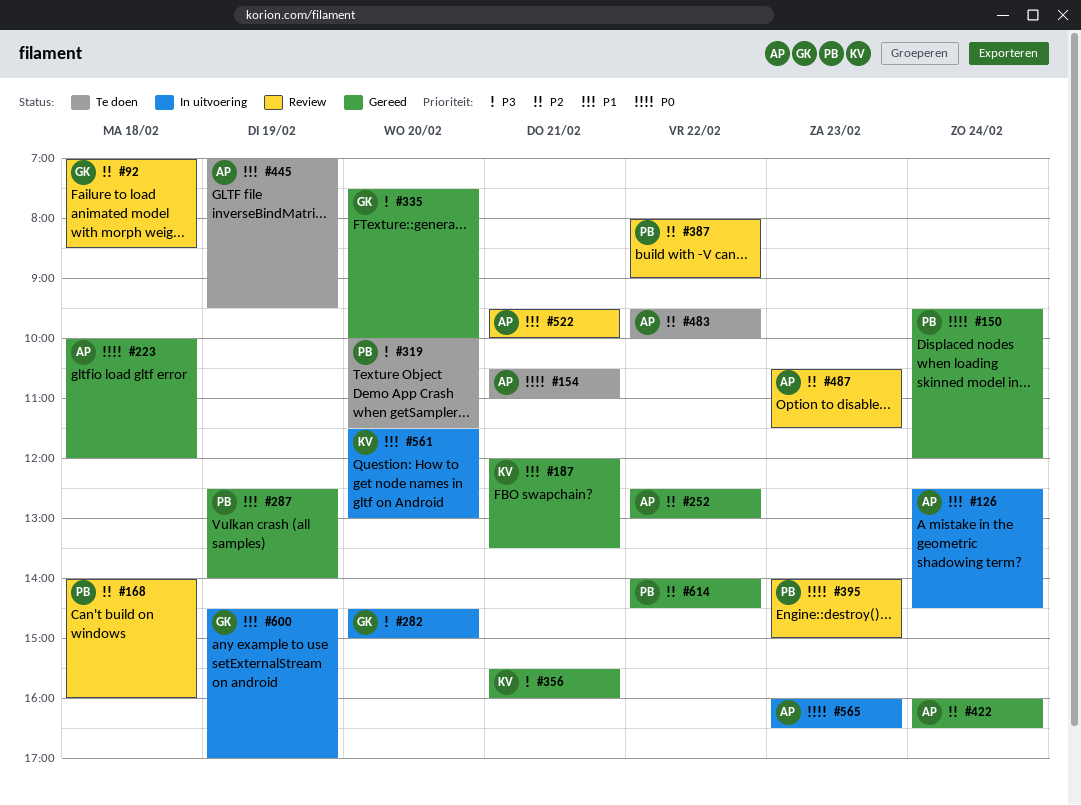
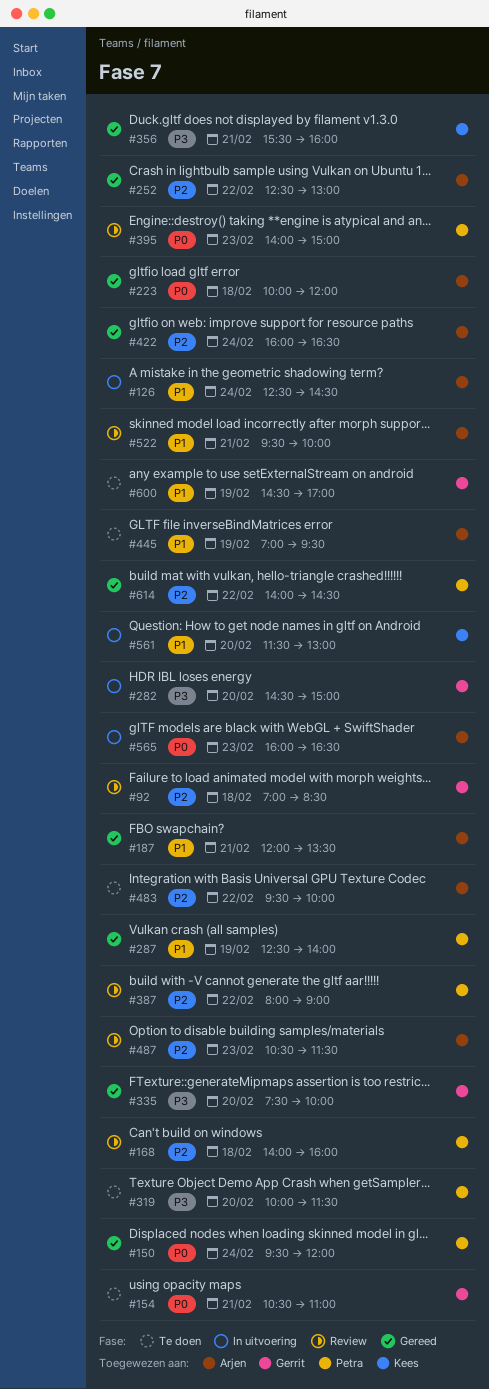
#154, owner: Arjen -> Gerrit
#187, owner: Kees -> Arjen
#600, status: In uitvoering -> Te doen

